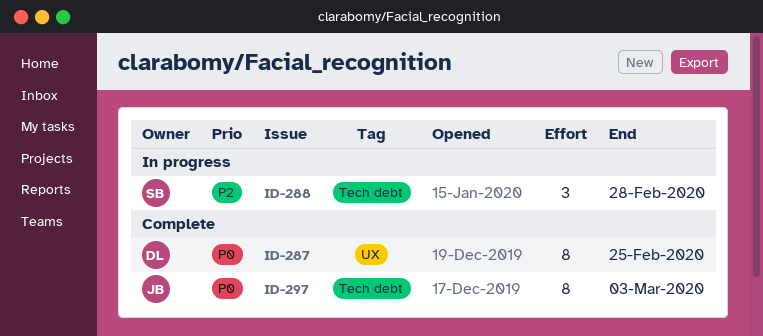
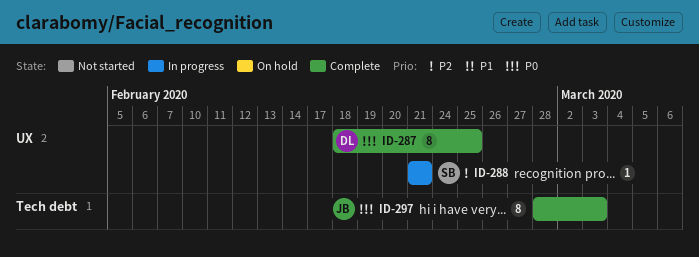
ID-288, label: Tech debt -> UX
ID-288, estimate: 3 -> 1
ID-288, due: Feb 28 -> Feb 21

